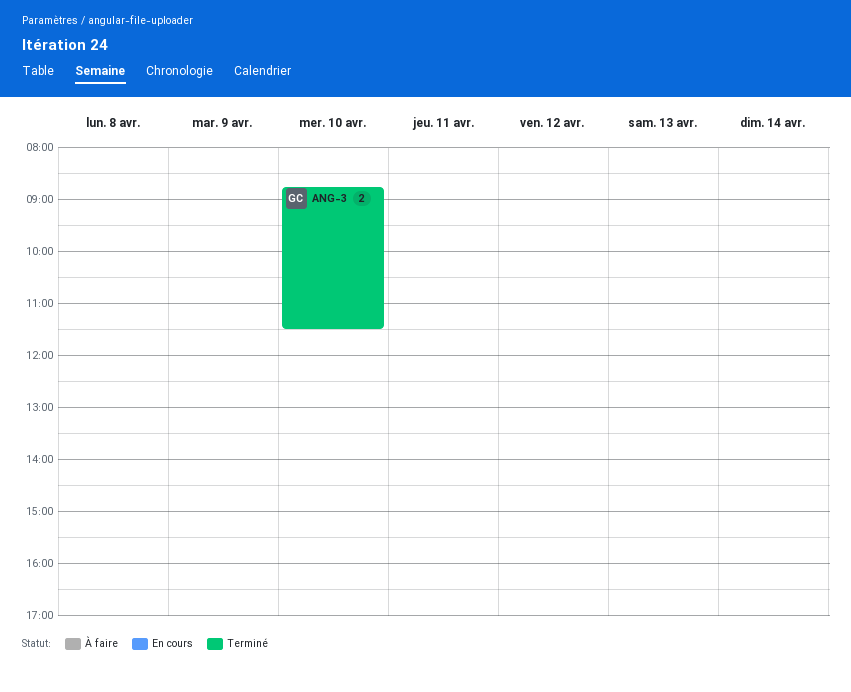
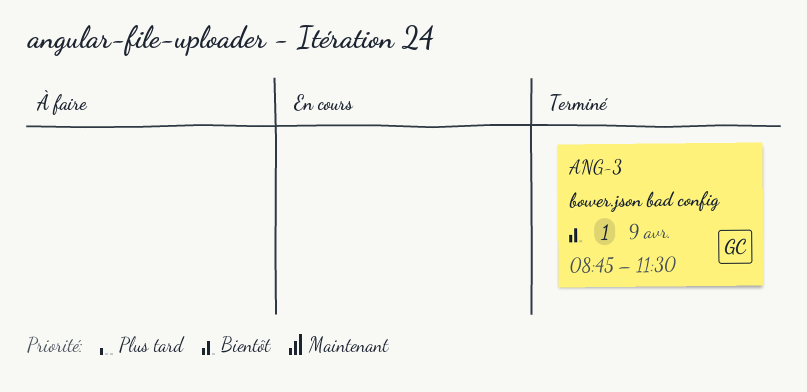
ANG-3, estimate: 2 -> 1
ANG-3, day: Apr 10 -> Apr 9

